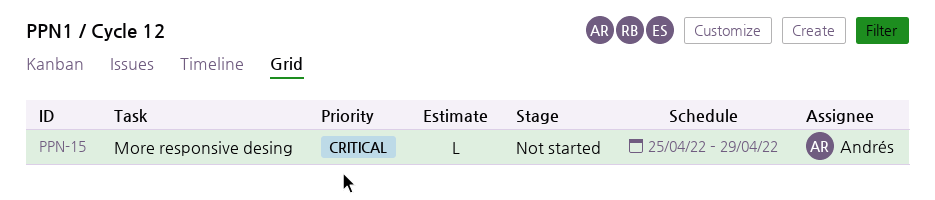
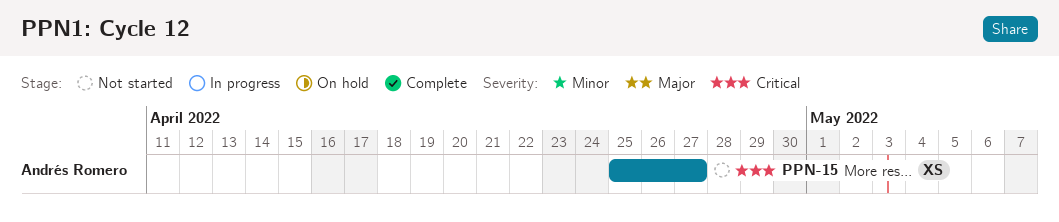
PPN-15, estimate: L -> XS
PPN-15, due: Apr 29 -> Apr 27

